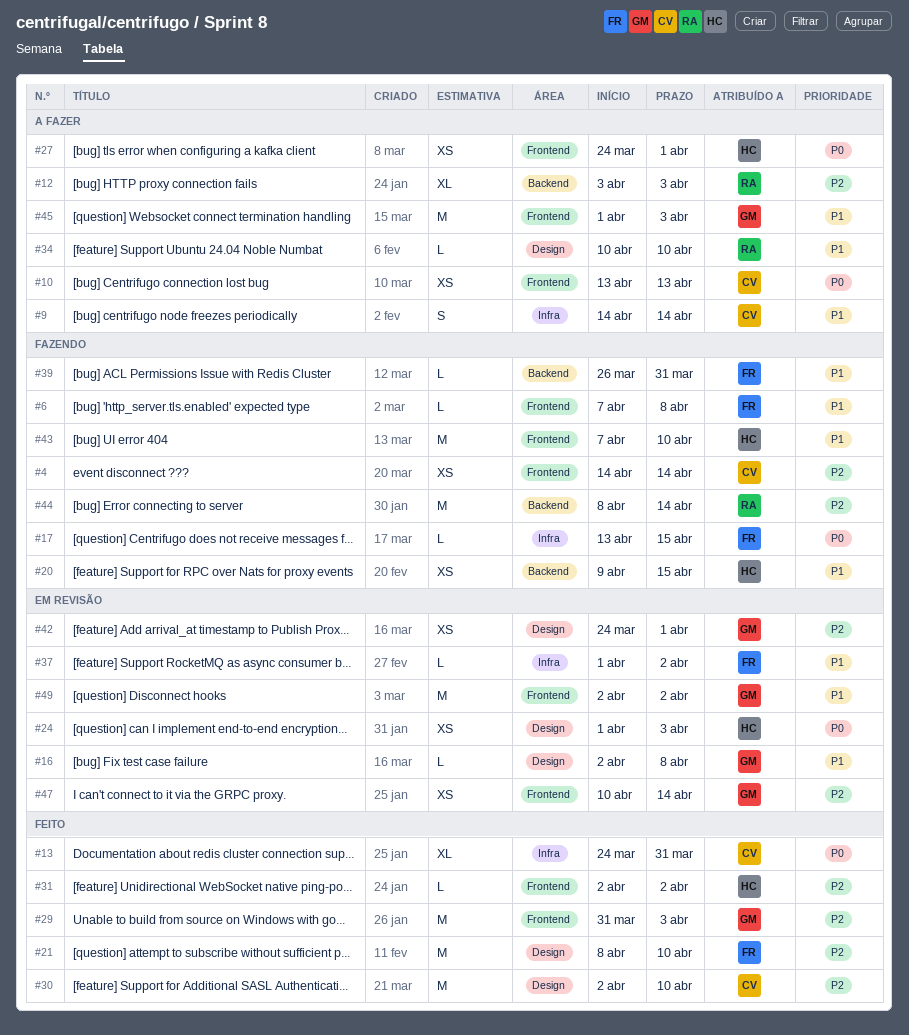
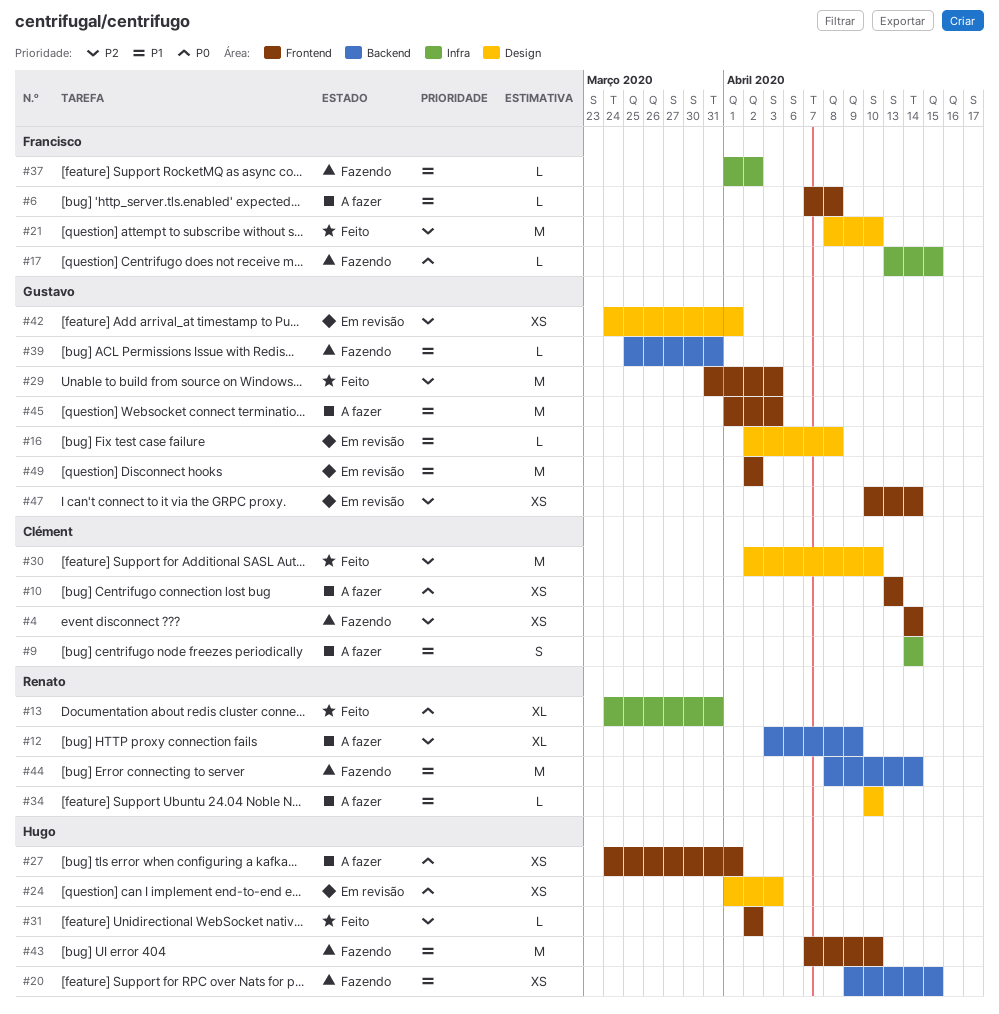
#6, status: Fazendo -> A fazer
#12, due: Apr 3 -> Apr 9
#13, owner: Clément -> Renato
#37, status: Em revisão -> Fazendo
#39, owner: Francisco -> Gustavo
#39, start: Mar 26 -> Mar 25
#44, priority: P2 -> P1

